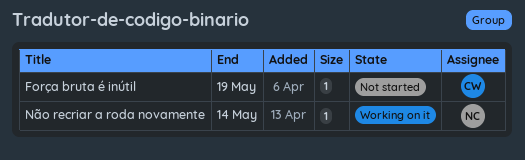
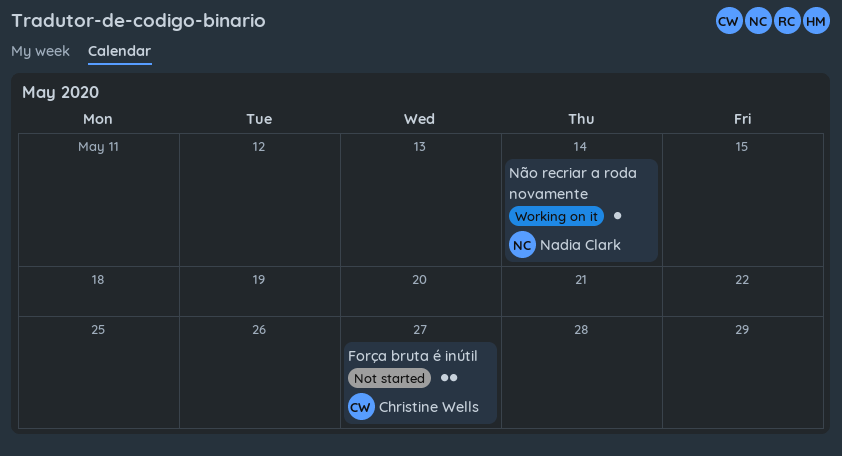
Força bruta é inútil, estimate: 1 -> 2
Força bruta é inútil, due: May 19 -> May 27

